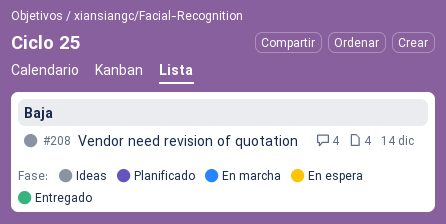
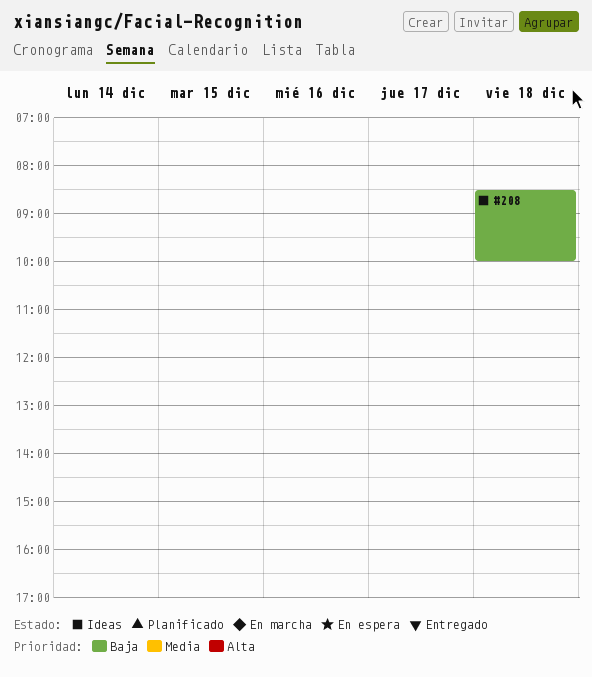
#208, day: Dec 14 -> Dec 18

